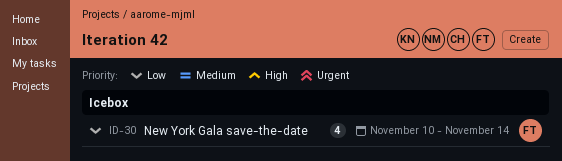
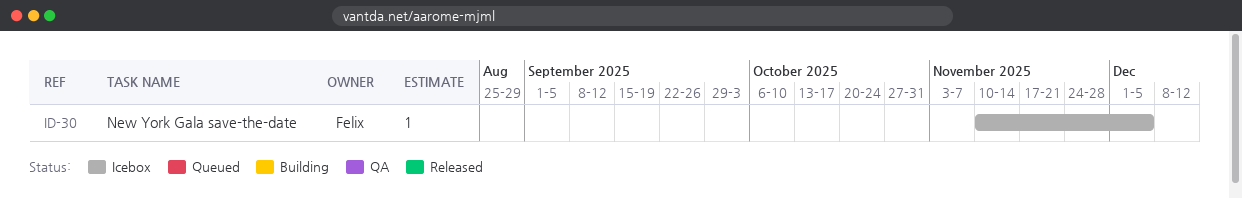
ID-30, estimate: 4 -> 1
ID-30, due: Nov 14 -> Dec 5

